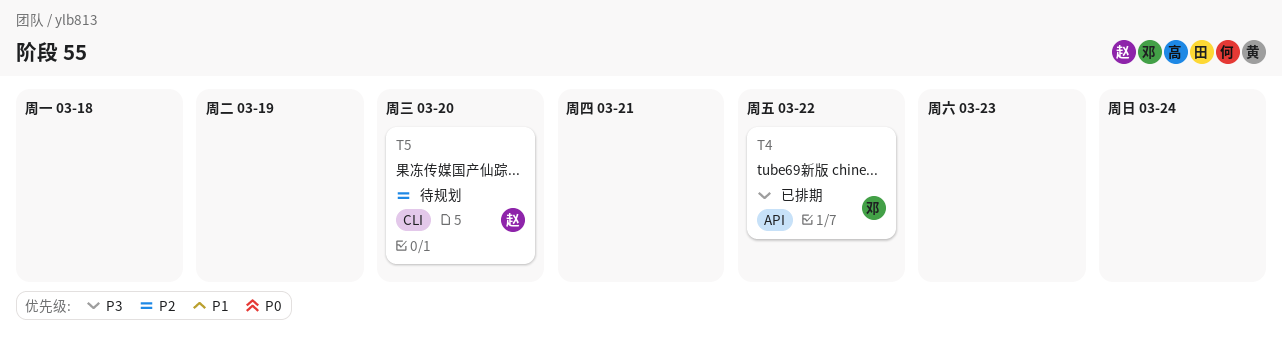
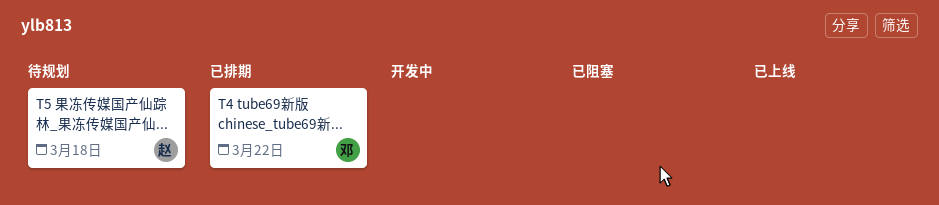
T5, due: Mar 20 -> Mar 18

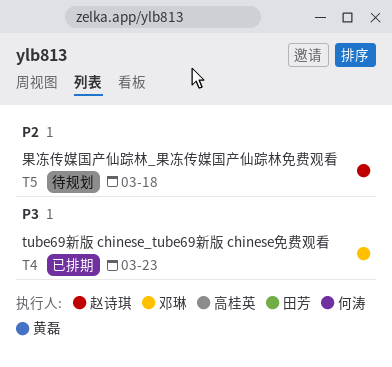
T4, due: Mar 22 -> Mar 23

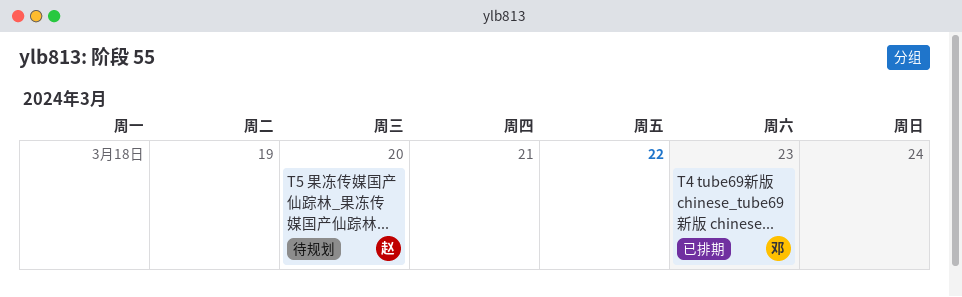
T5, due: Mar 18 -> Mar 20

